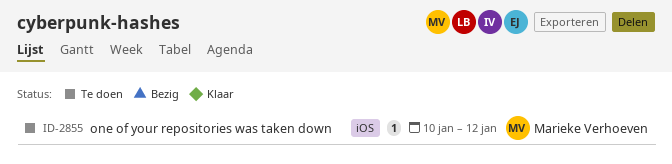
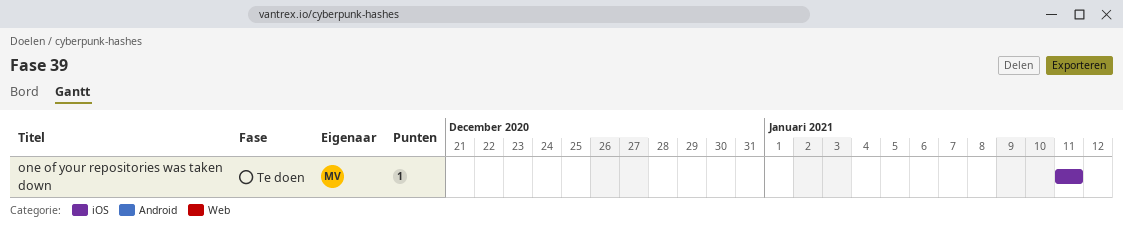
one of your repositories was taken down, start: Jan 10 -> Jan 11
one of your repositories was taken down, due: Jan 12 -> Jan 11

